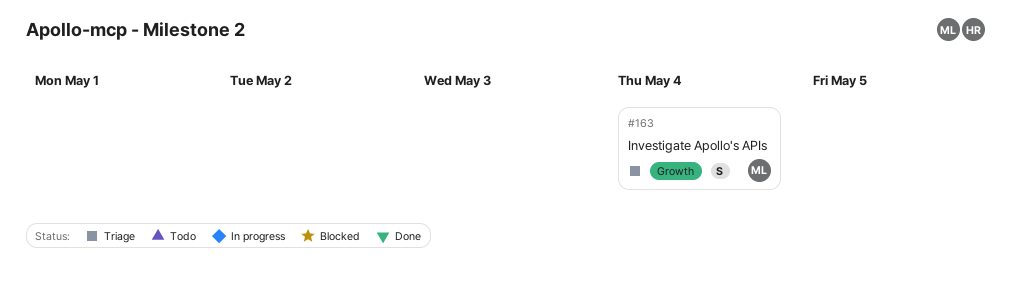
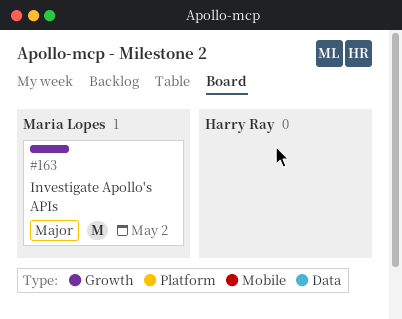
#163, estimate: S -> M
#163, due: May 4 -> May 2

